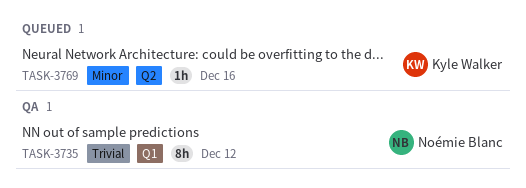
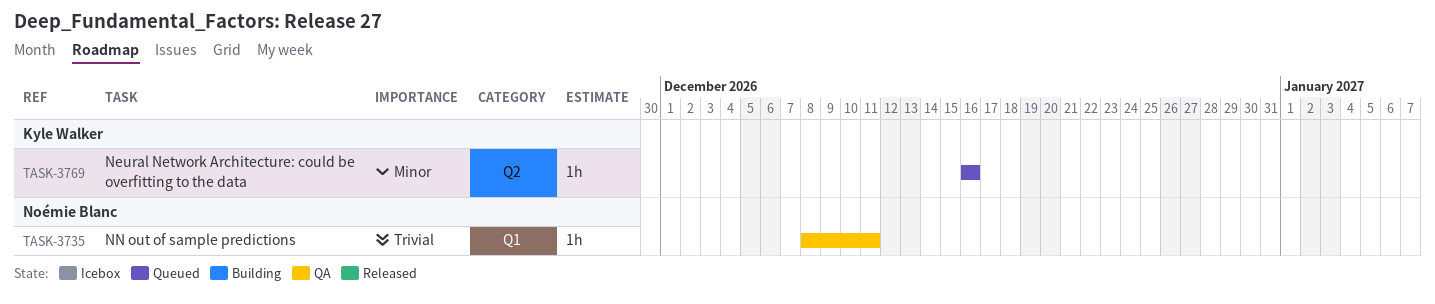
TASK-3735, estimate: 8h -> 1h
TASK-3735, due: Dec 12 -> Dec 11

